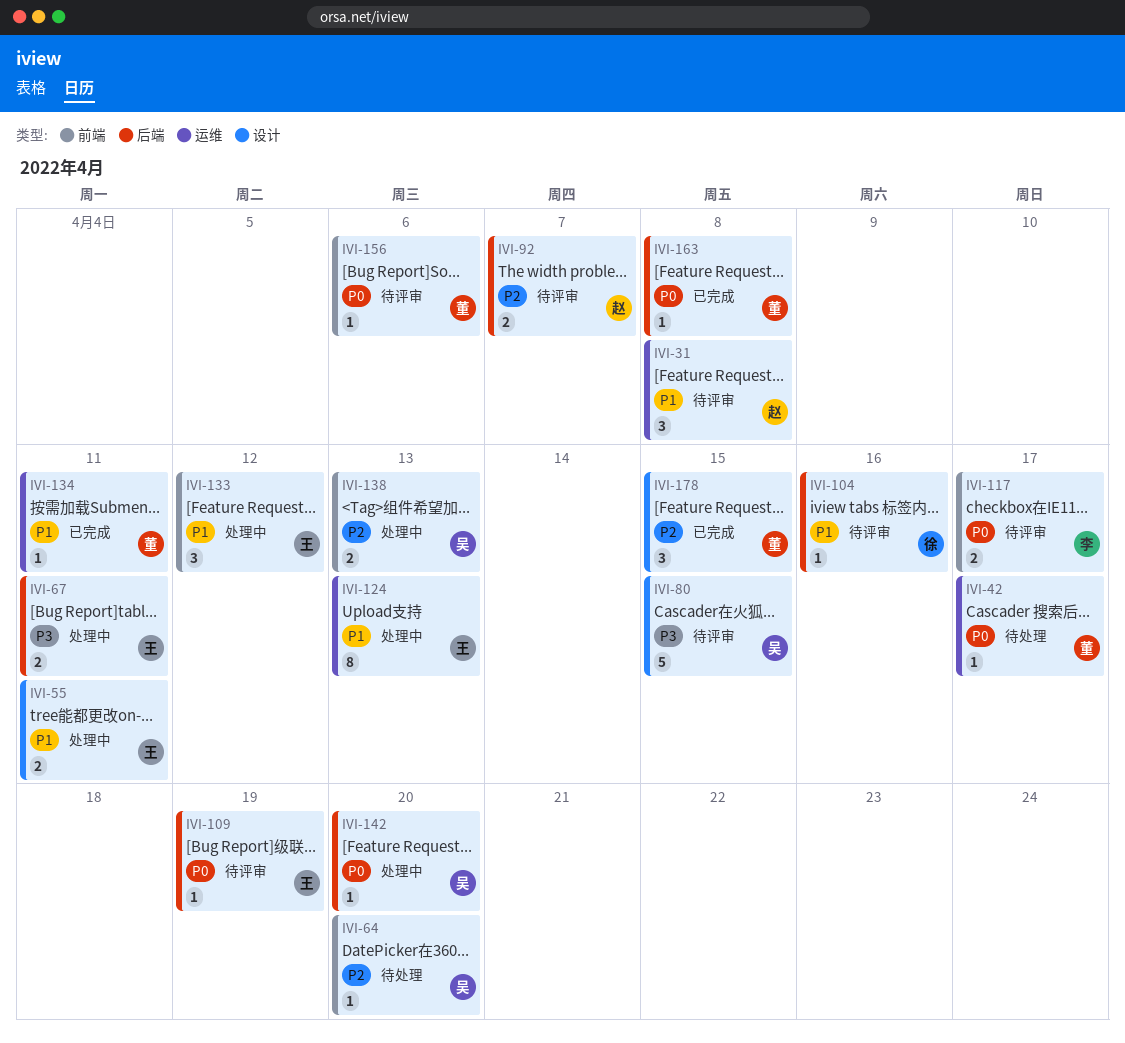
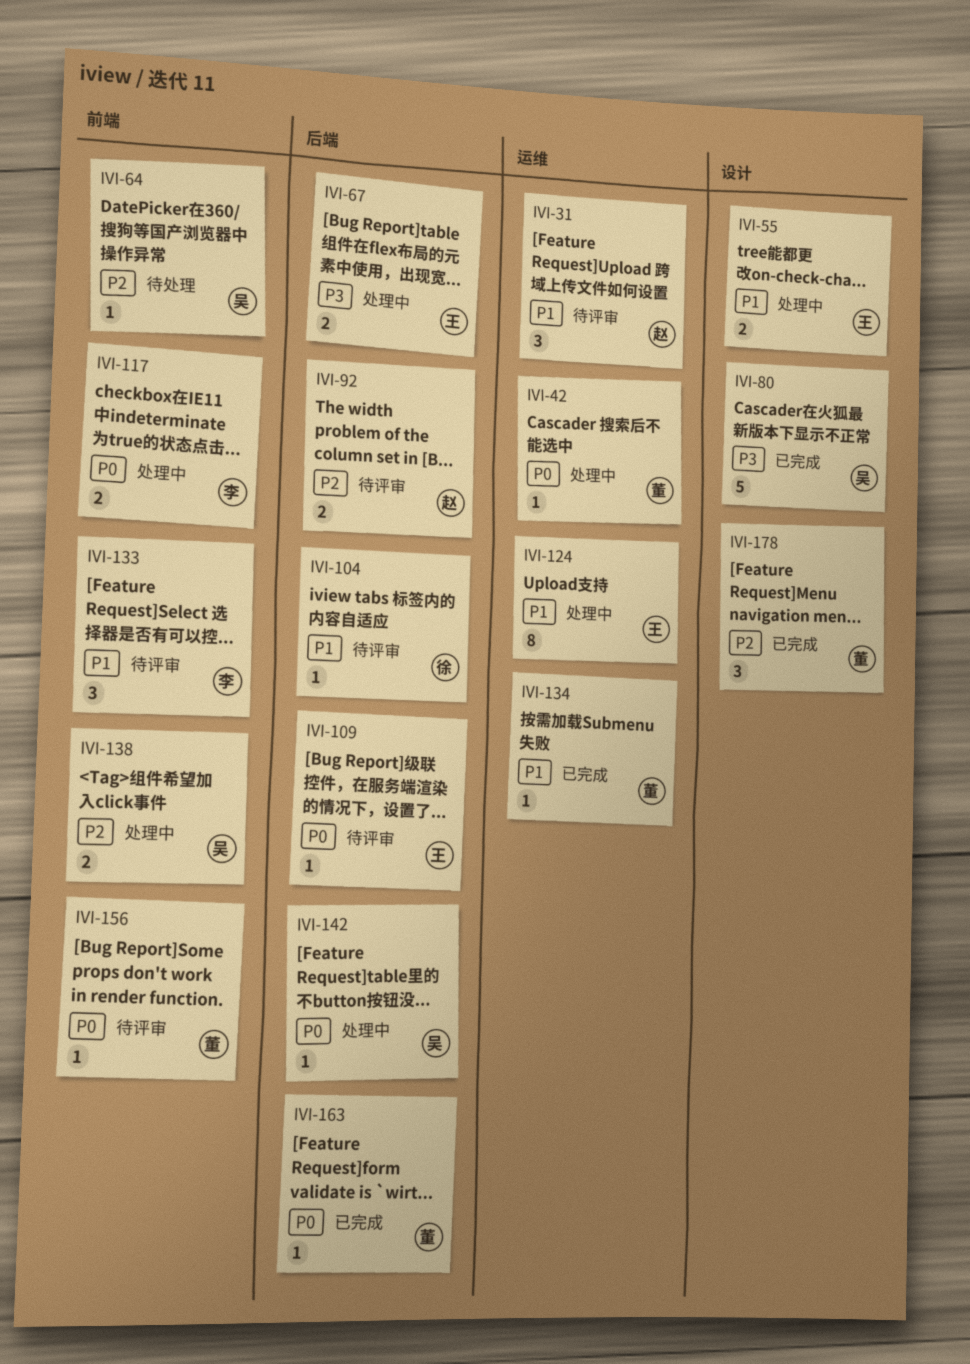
IVI-42, status: 待处理 -> 处理中
IVI-80, status: 待评审 -> 已完成
IVI-117, status: 待评审 -> 处理中
IVI-133, status: 处理中 -> 待评审
IVI-133, owner: 王 -> 李

